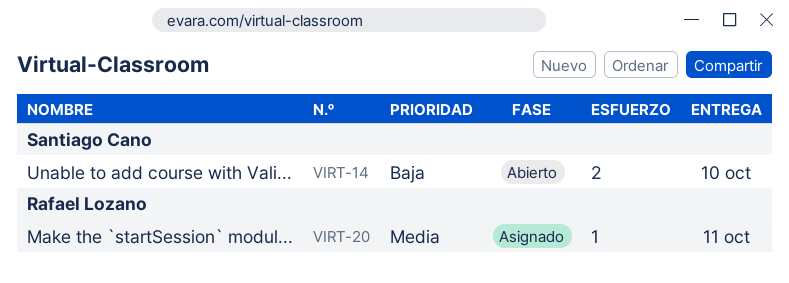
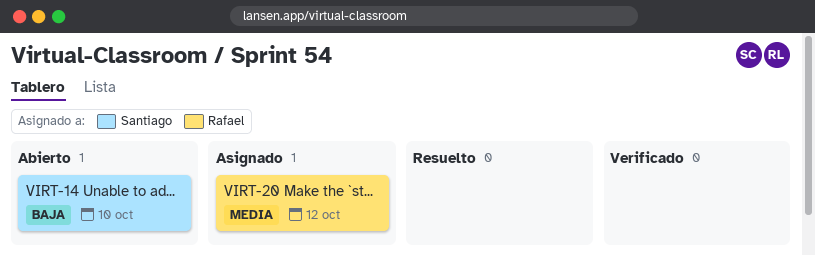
VIRT-20, due: Oct 11 -> Oct 12

